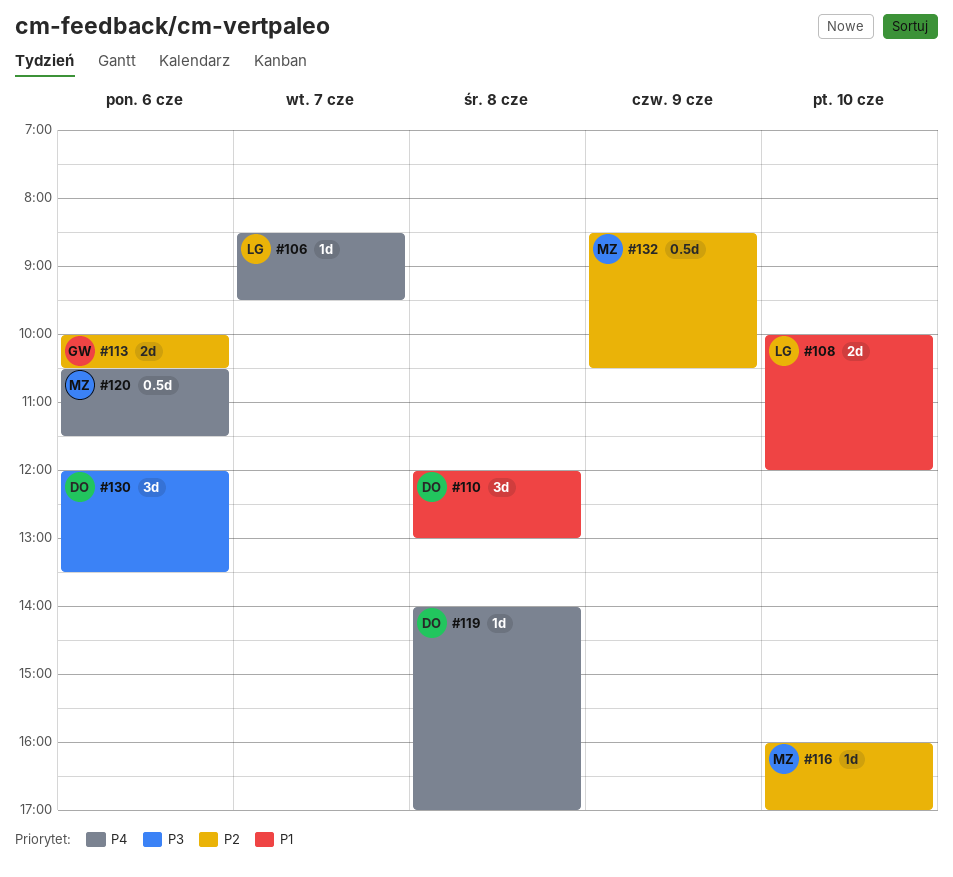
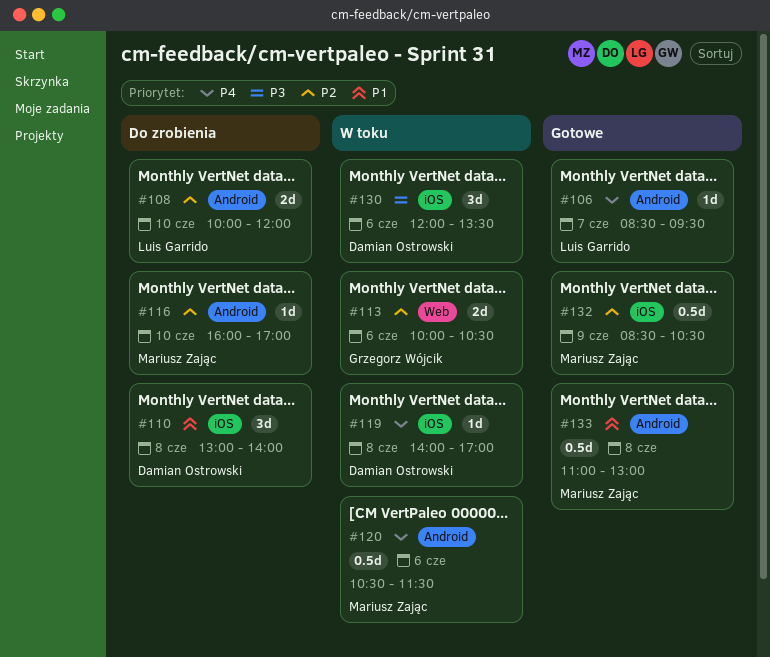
#108, priority: P1 -> P2
#110, begins: 12:00 -> 13:00
#110, ends: 13:00 -> 14:00
#133: none -> present

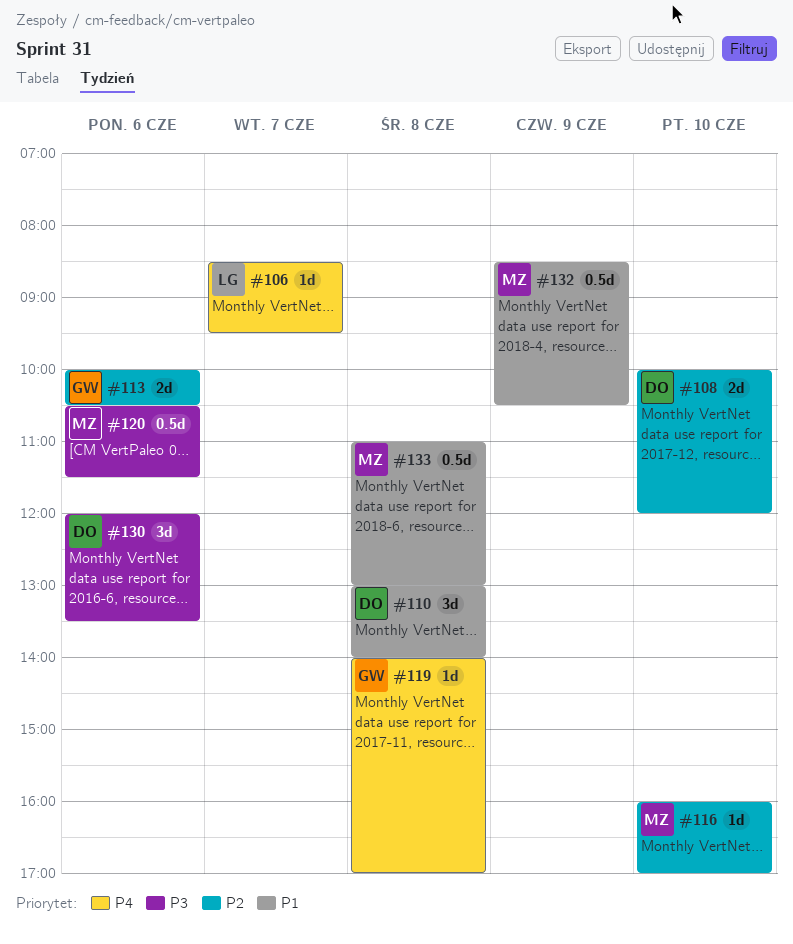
#108, owner: Luis Garrido -> Damian Ostrowski
#119, owner: Damian Ostrowski -> Grzegorz Wójcik
#120, priority: P4 -> P3
#132, priority: P2 -> P1

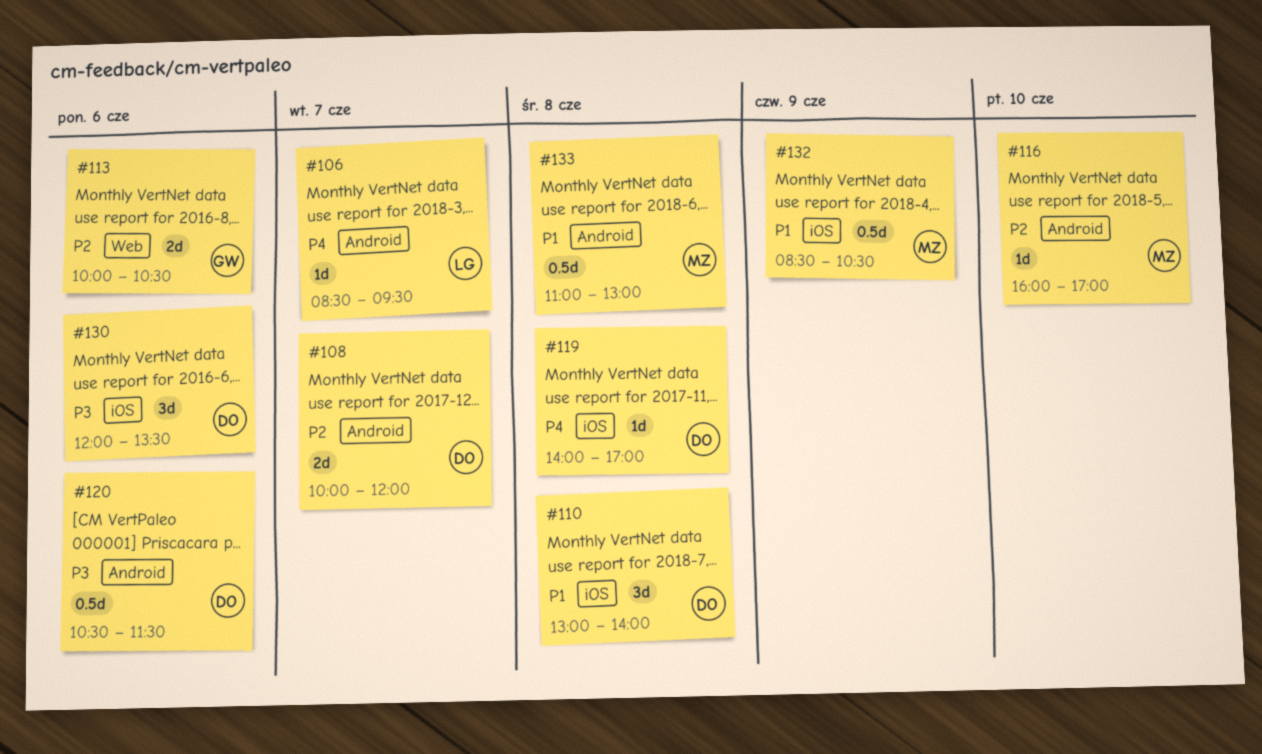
#108, day: Jun 10 -> Jun 7
#119, owner: GW -> DO
#120, owner: MZ -> DO

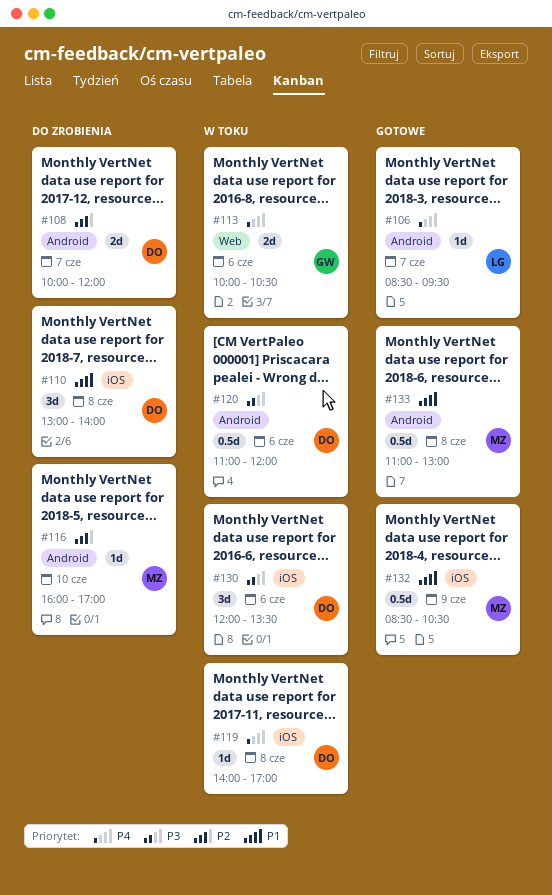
#113, priority: P2 -> P4
#120, begins: 10:30 -> 11:00
#120, ends: 11:30 -> 12:00

